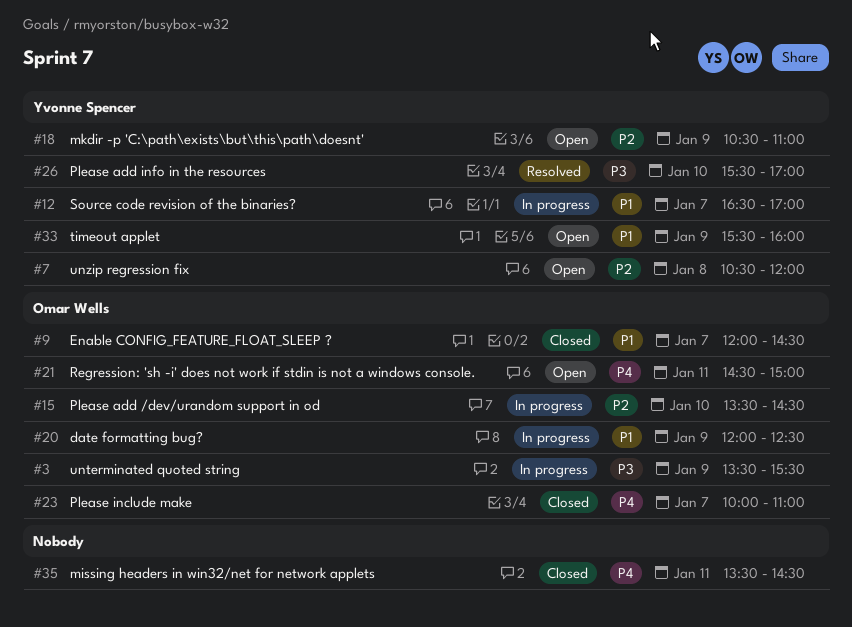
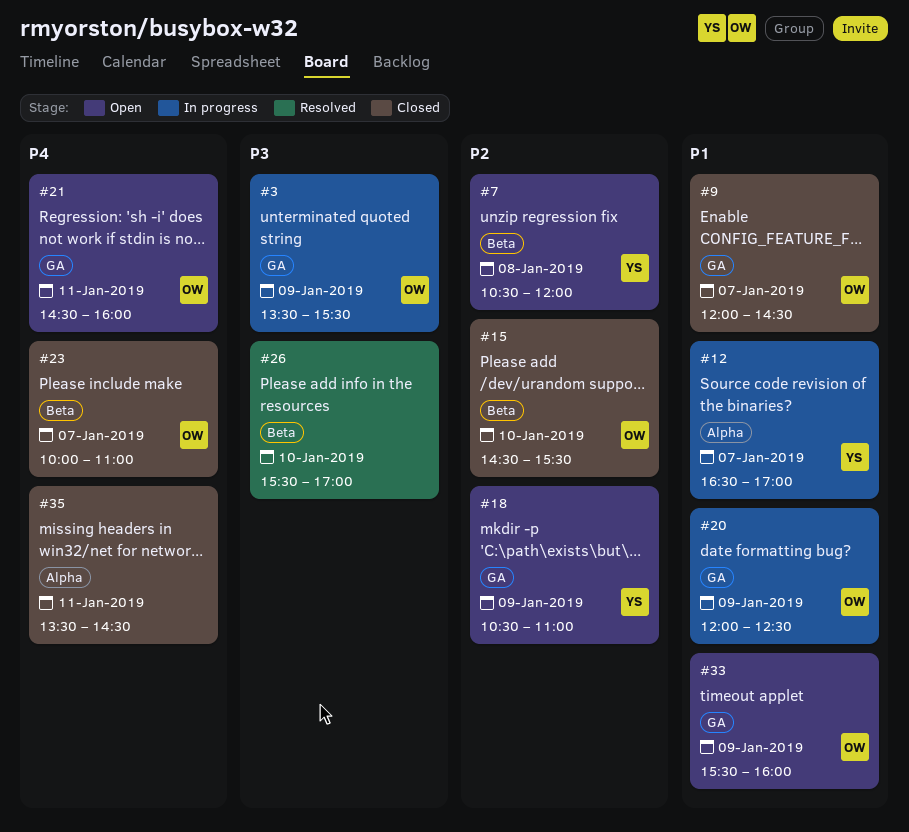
#15, status: In progress -> Closed
#15, begins: 13:30 -> 14:30
#15, ends: 14:30 -> 15:30
#21, ends: 15:00 -> 16:00
#26, owner: Yvonne Spencer -> none
#33, owner: Yvonne Spencer -> Omar Wells

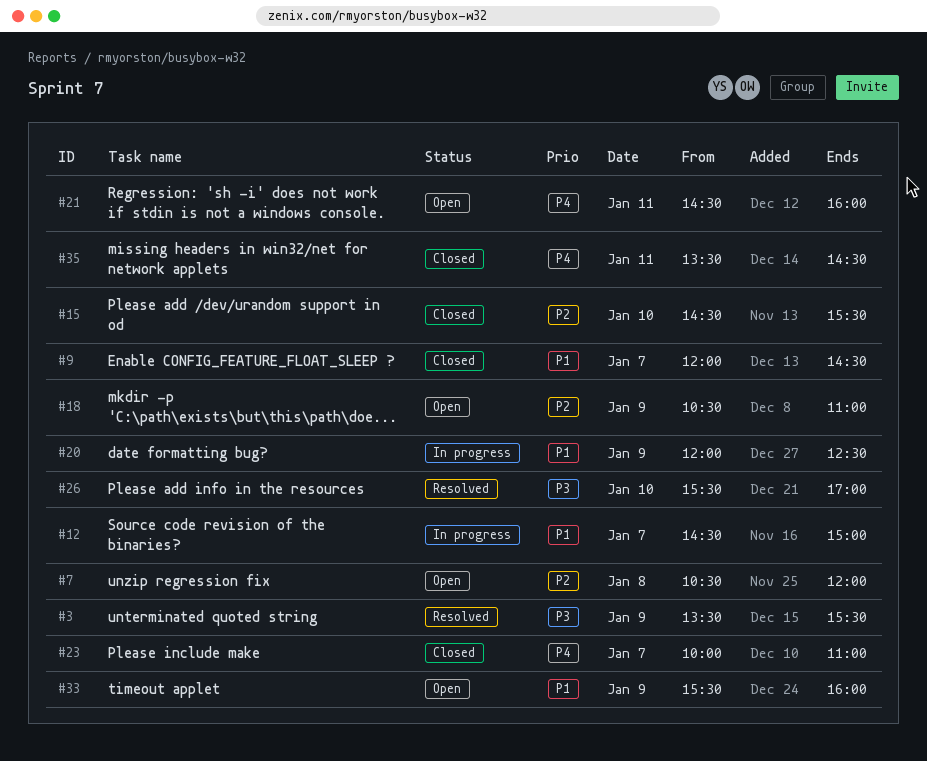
#3, status: In progress -> Resolved
#12, begins: 16:30 -> 14:30
#12, ends: 17:00 -> 15:00

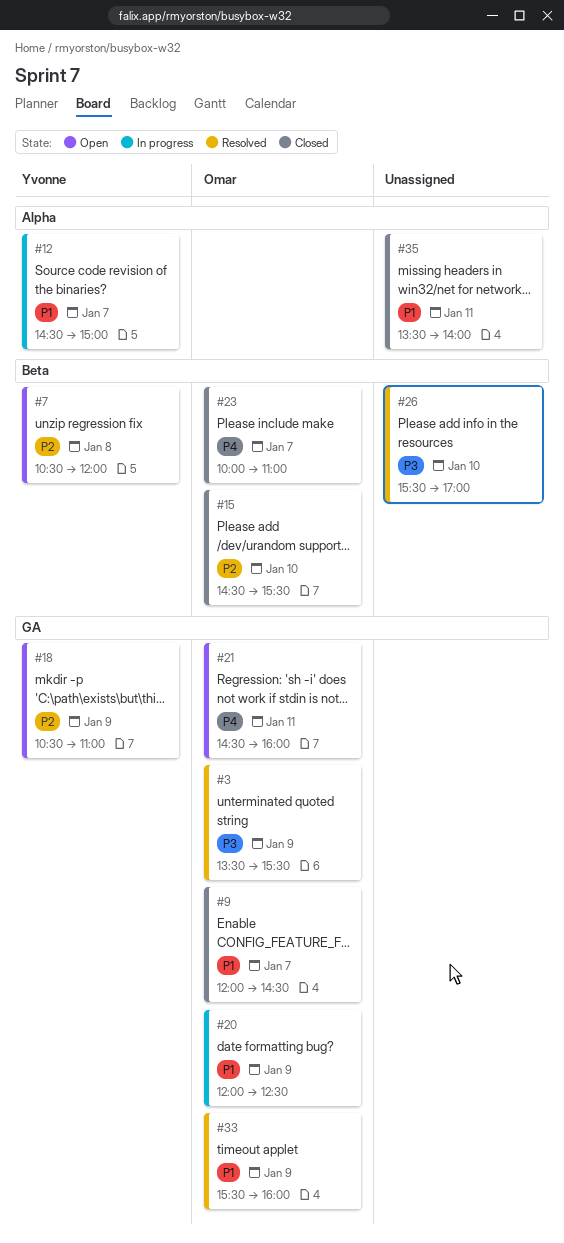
#33, status: Open -> Resolved
#35, priority: P4 -> P1
#35, ends: 14:30 -> 14:00

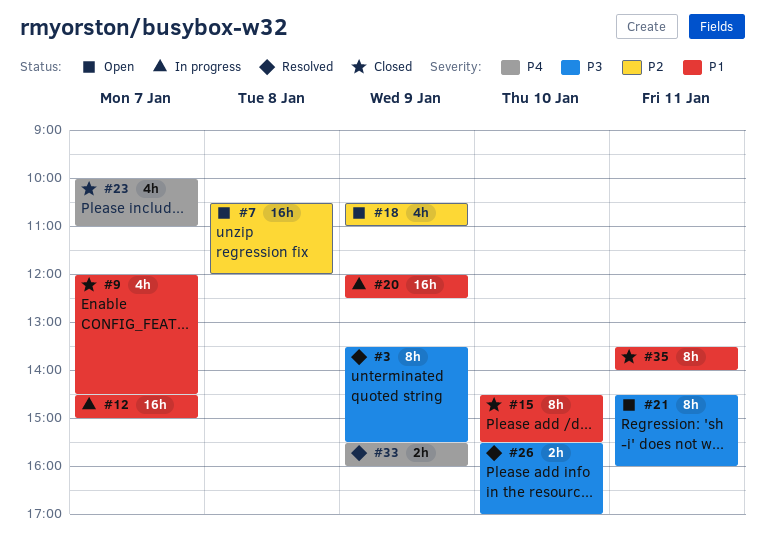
#15, priority: P2 -> P1
#21, priority: P4 -> P3
#33, priority: P1 -> P4

